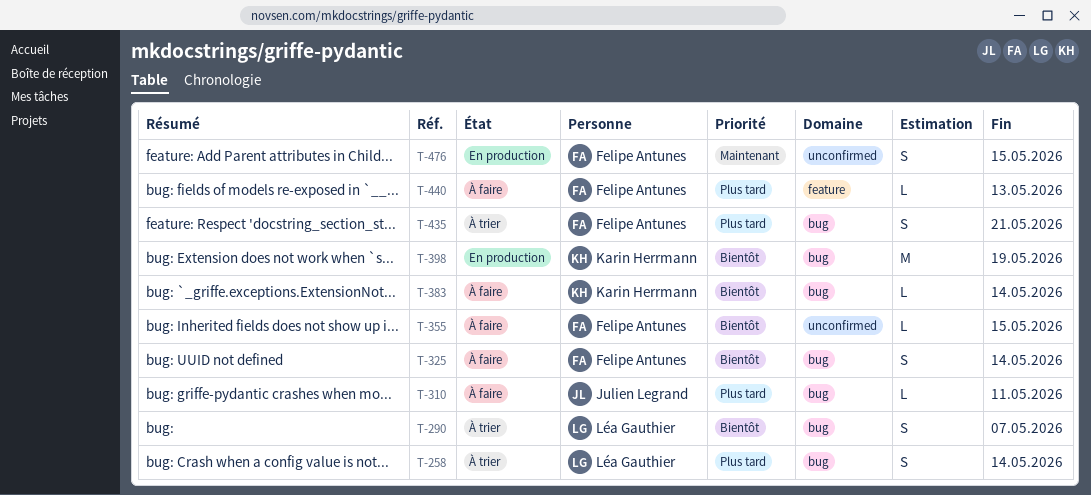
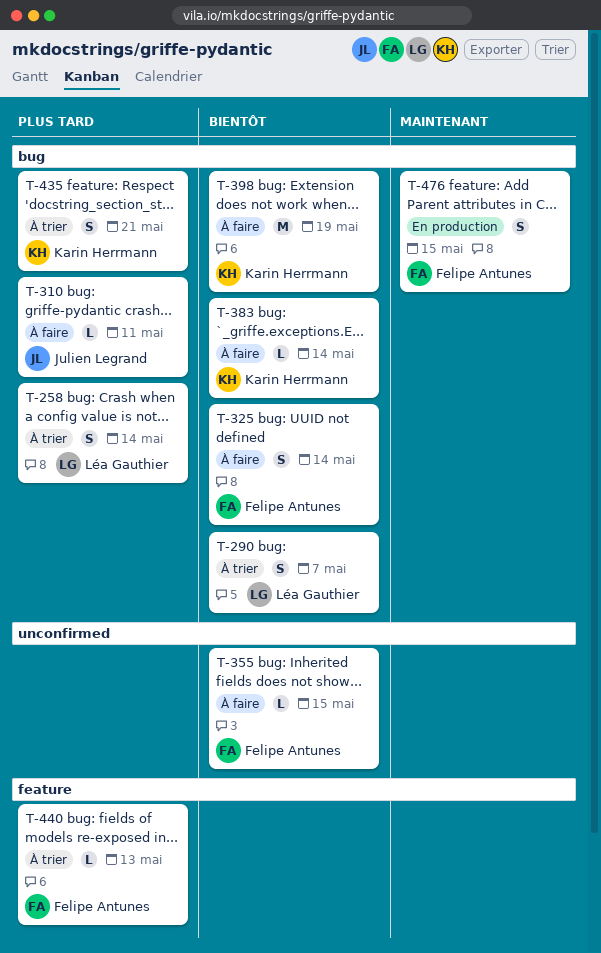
T-398, status: En production -> À faire
T-435, owner: Felipe Antunes -> Karin Herrmann
T-440, status: À faire -> À trier
T-476, label: unconfirmed -> bug

